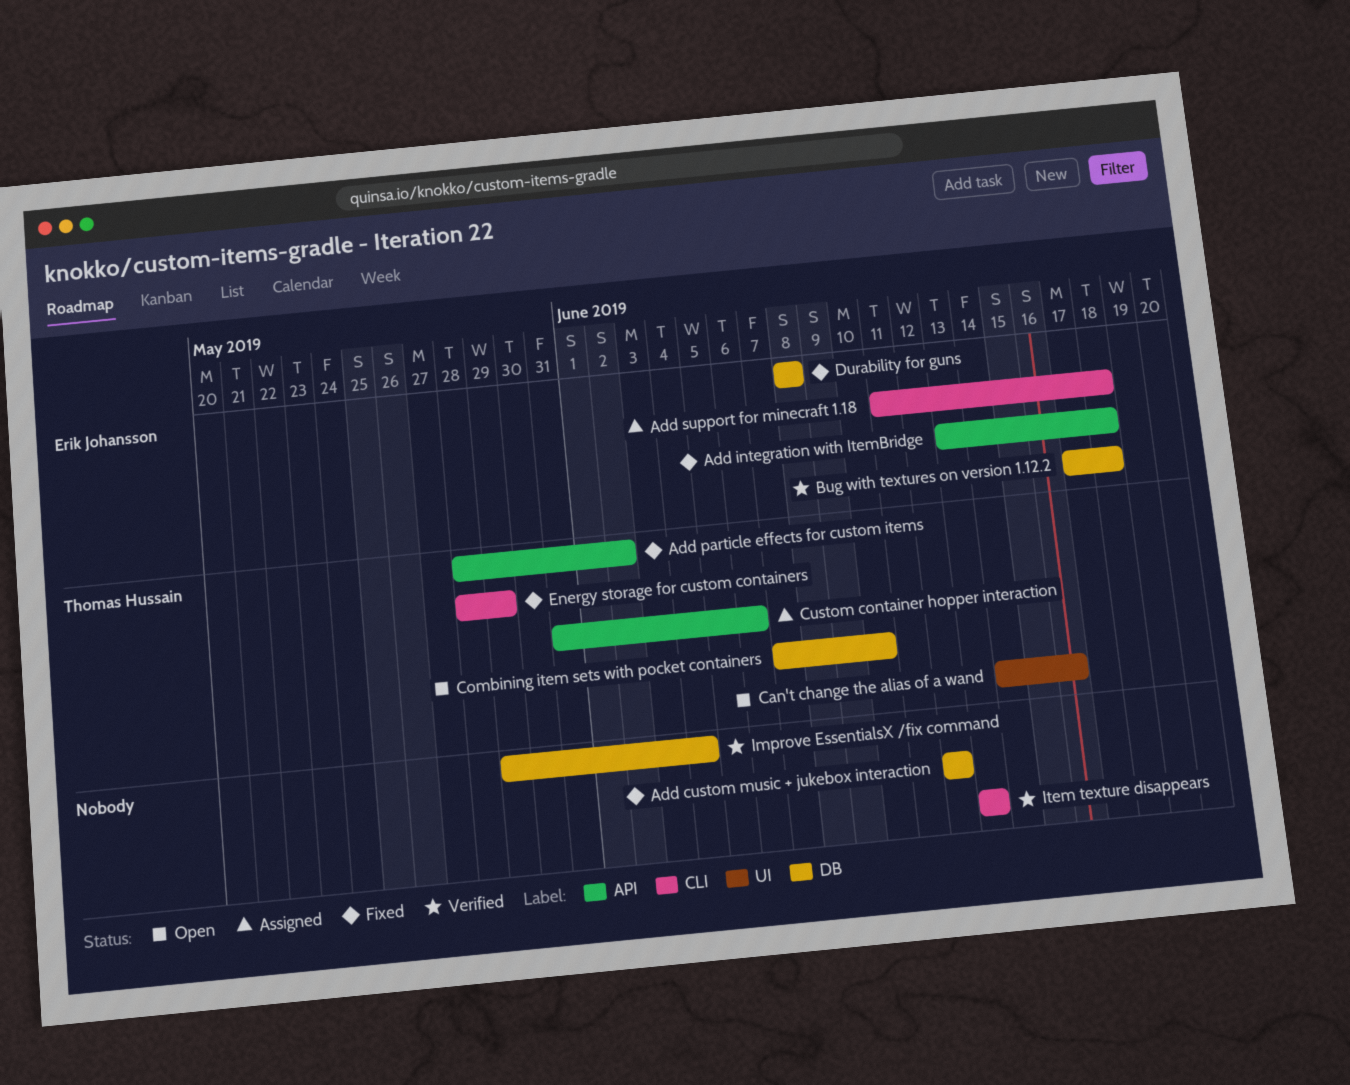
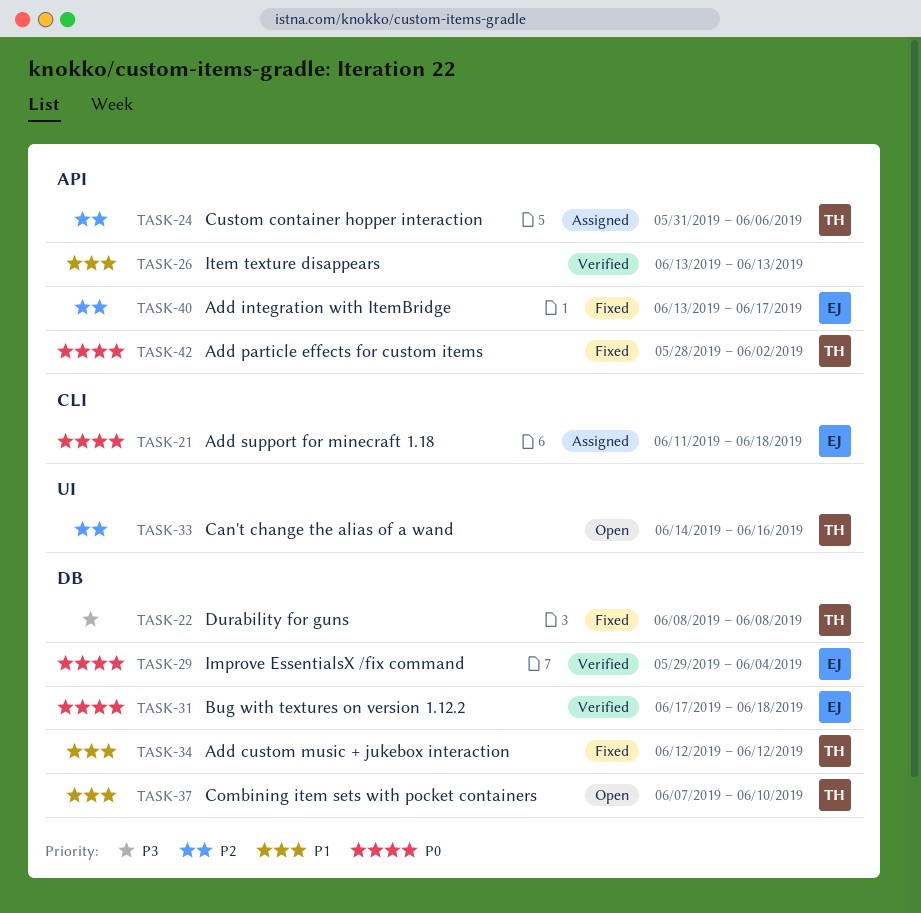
Add custom music + jukebox interaction, owner: none -> Thomas Hussain
Add integration with ItemBridge, due: Jun 18 -> Jun 17
Durability for guns, owner: Erik Johansson -> Thomas Hussain
Energy storage for custom containers: present -> none
Improve EssentialsX /fix command, owner: none -> Erik Johansson
Item texture disappears, label: CLI -> API

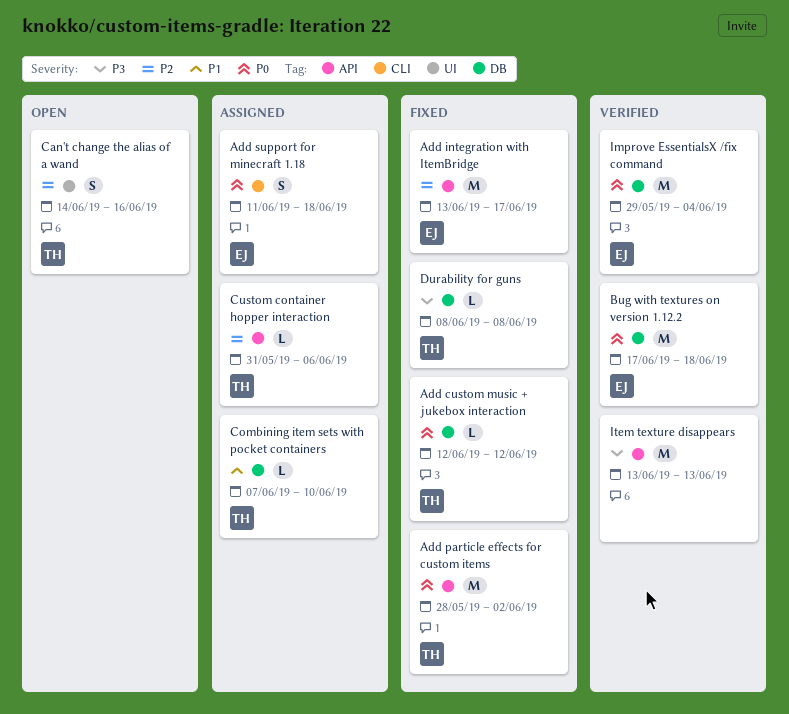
Add custom music + jukebox interaction, priority: P1 -> P0
Combining item sets with pocket containers, status: Open -> Assigned
Item texture disappears, priority: P1 -> P3

